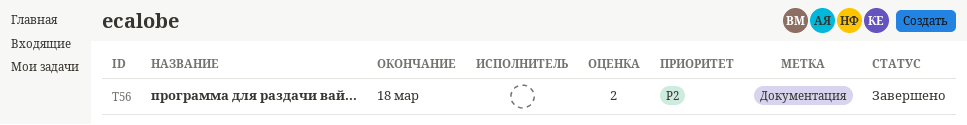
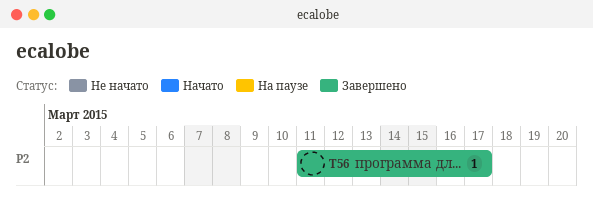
T56, estimate: 2 -> 1
T56, due: Mar 18 -> Mar 17

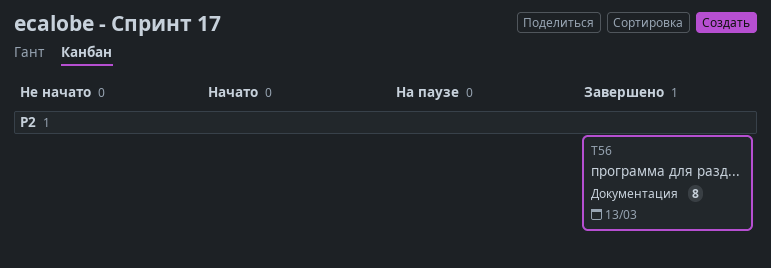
T56, estimate: 1 -> 8
T56, due: Mar 17 -> Mar 13

